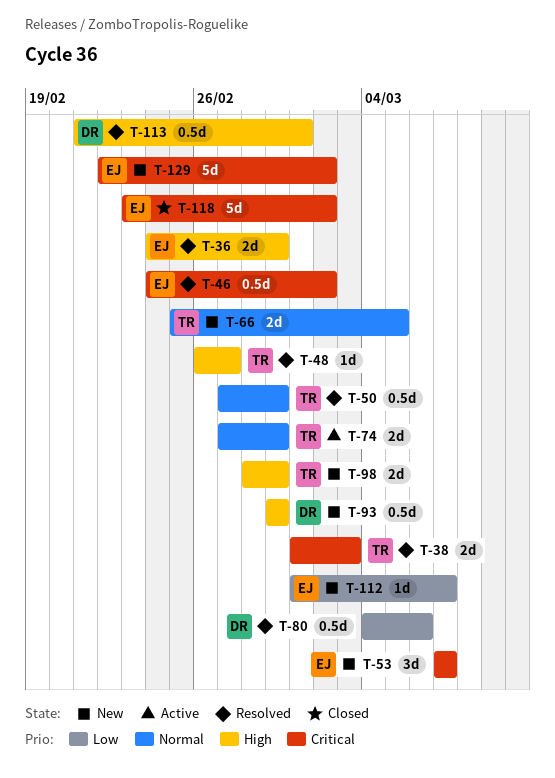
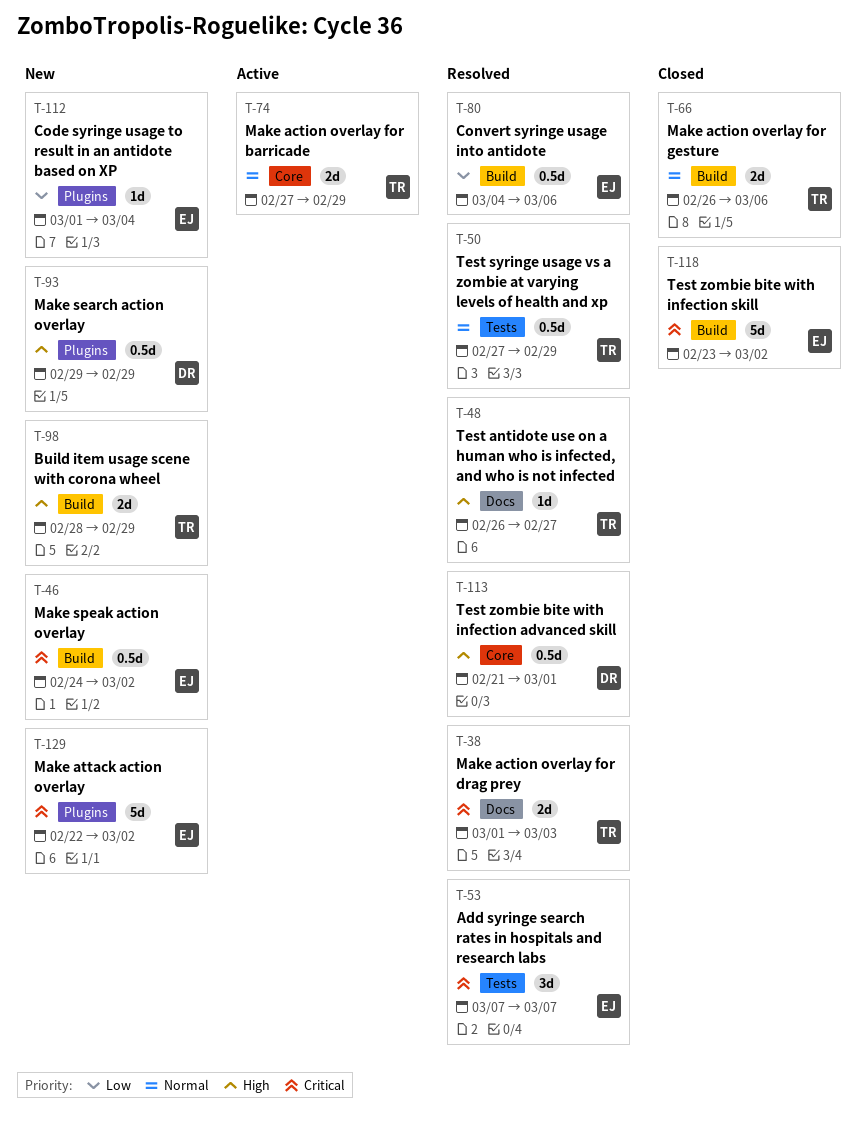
T-36: present -> none
T-46, status: Resolved -> New
T-53, status: New -> Resolved
T-66, status: New -> Closed
T-66, start: Feb 25 -> Feb 26
T-66, due: Mar 5 -> Mar 6
T-80, owner: DR -> EJ
T-112, due: Mar 7 -> Mar 4

